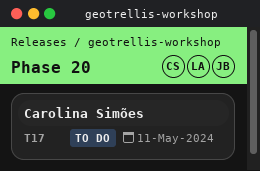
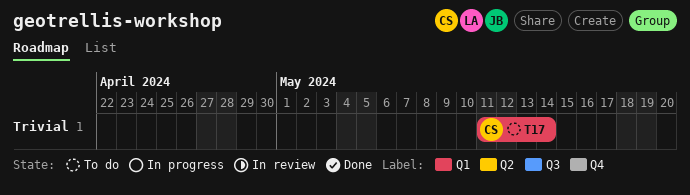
T17, due: May 11 -> May 14

